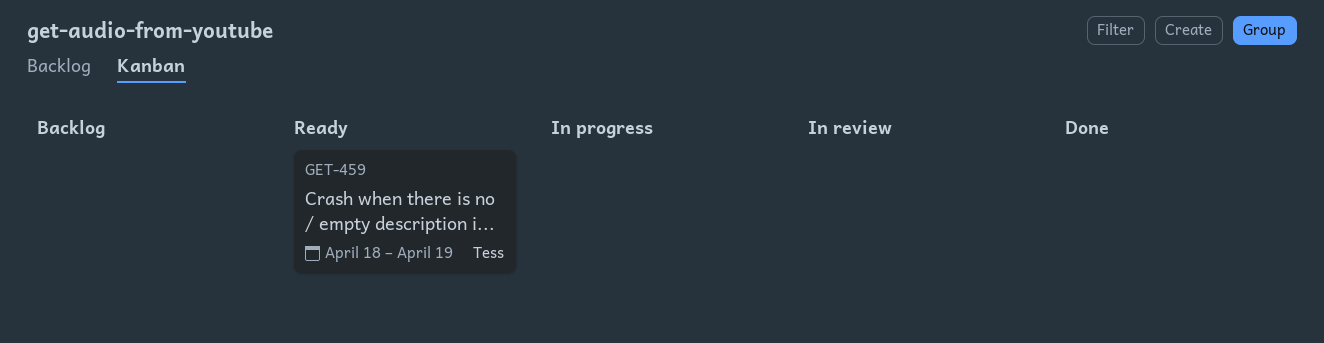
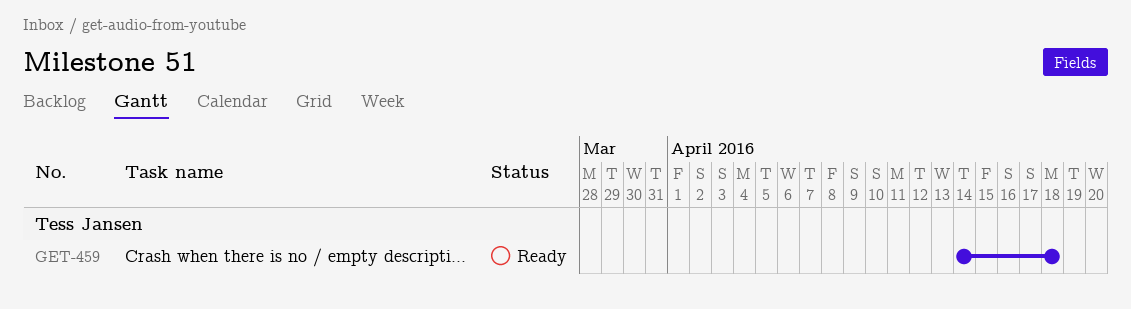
GET-459, start: Apr 18 -> Apr 14
GET-459, due: Apr 19 -> Apr 18

